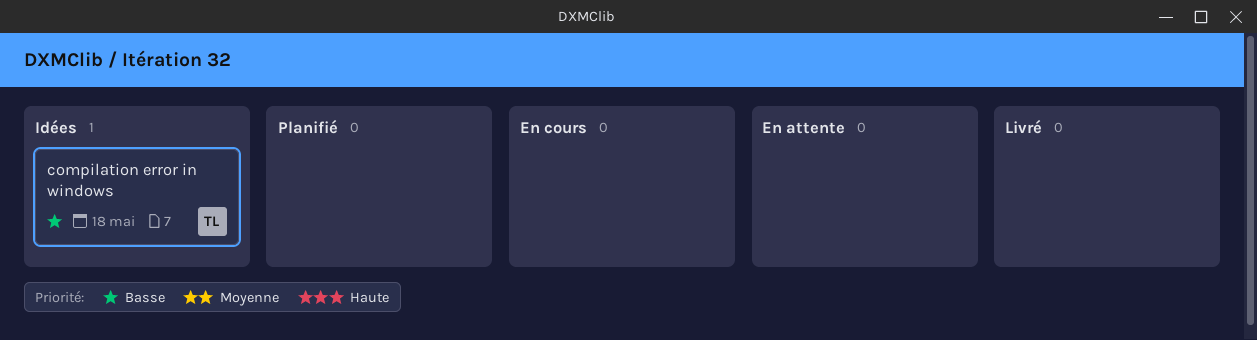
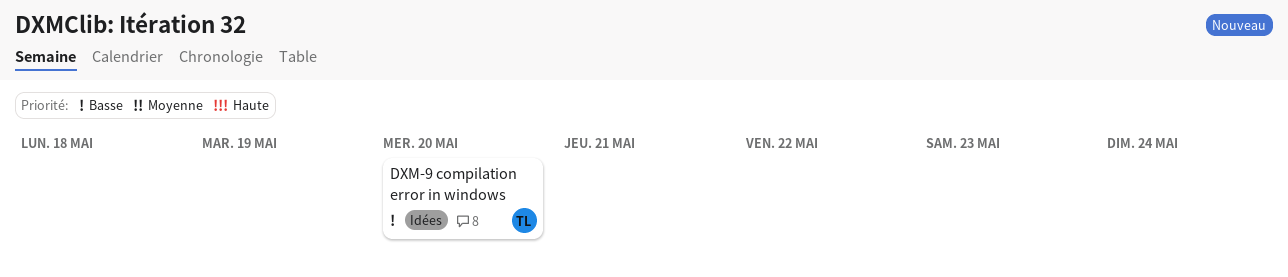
compilation error in windows, due: May 18 -> May 20

